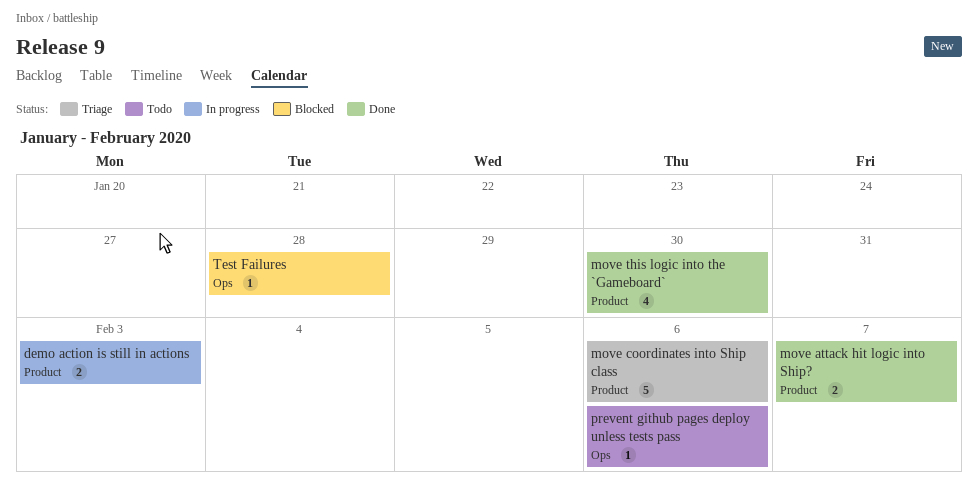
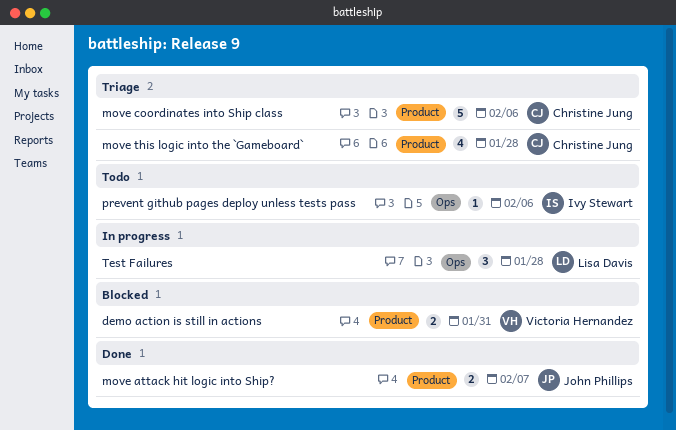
demo action is still in actions, status: In progress -> Blocked
demo action is still in actions, due: Feb 3 -> Jan 31
move this logic into the `Gameboard`, status: Done -> Triage
move this logic into the `Gameboard`, due: Jan 30 -> Jan 28
Test Failures, status: Blocked -> In progress
Test Failures, estimate: 1 -> 3

